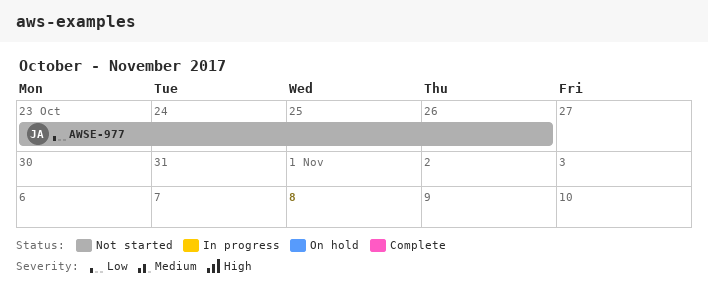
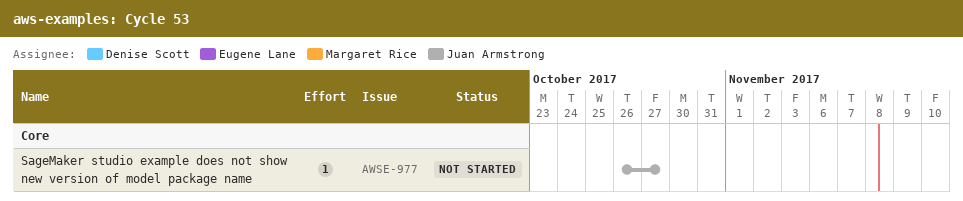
AWSE-977, start: Oct 23 -> Oct 26
AWSE-977, due: Oct 26 -> Oct 27

